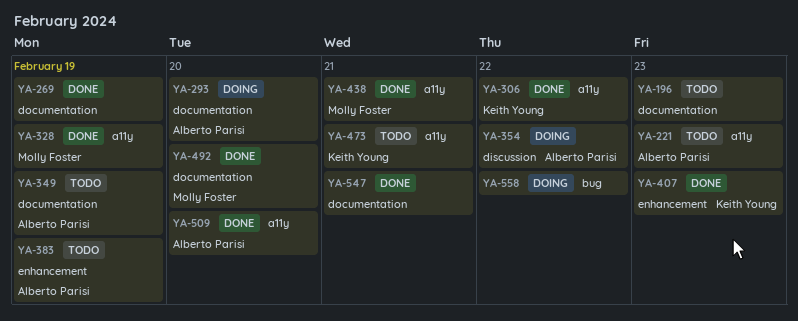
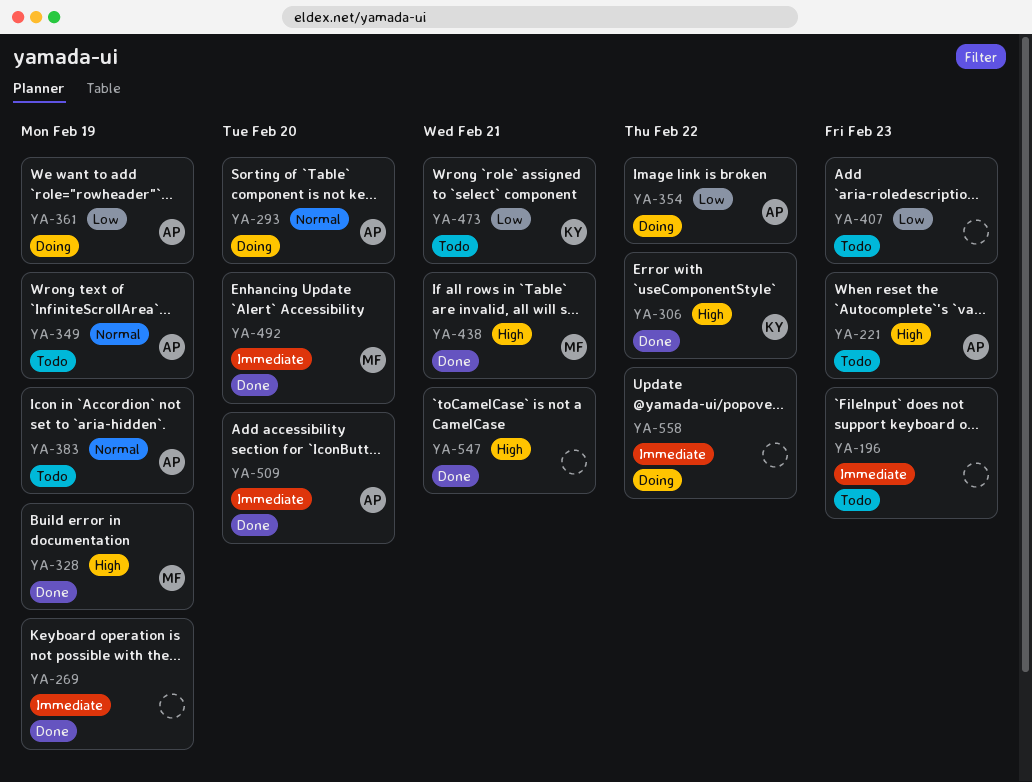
YA-361: none -> present
YA-407, status: Done -> Todo
YA-407, owner: Keith Young -> none

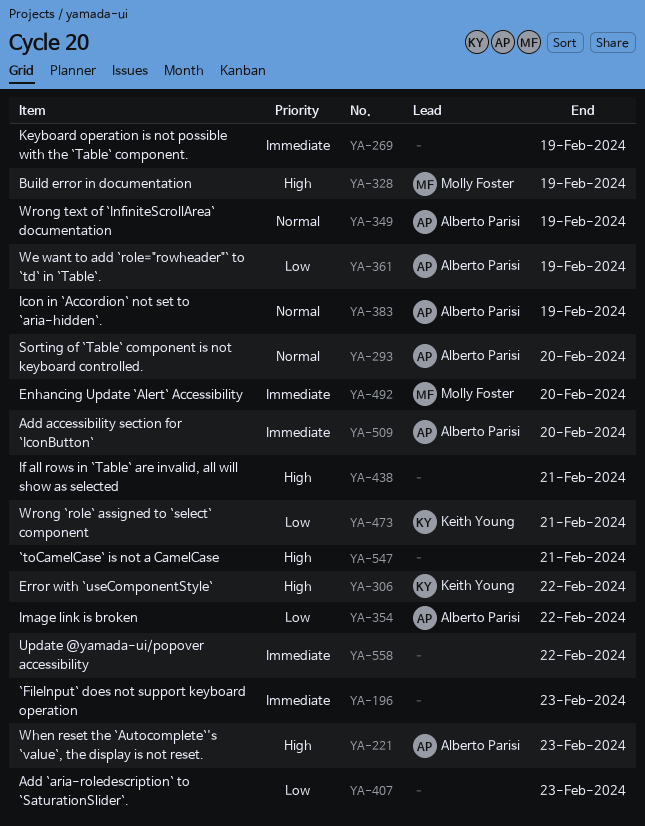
YA-438, owner: Molly Foster -> none

